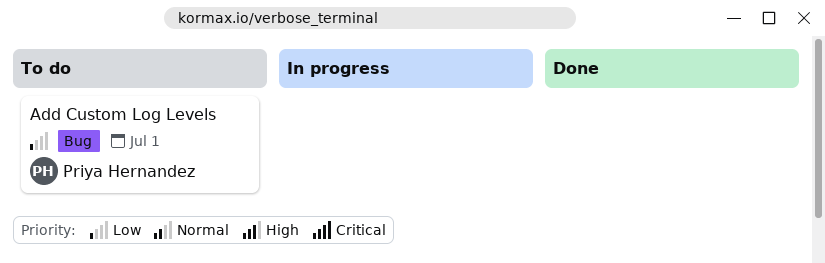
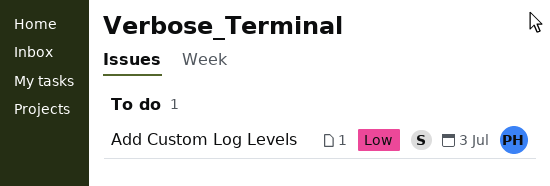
Add Custom Log Levels, due: Jul 1 -> Jul 3

